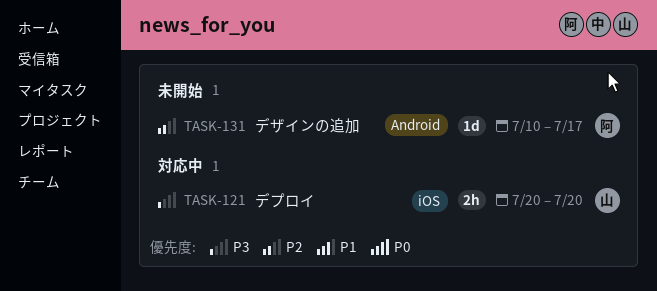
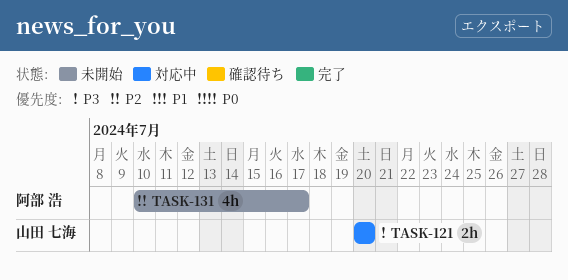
TASK-131, estimate: 1d -> 4h

